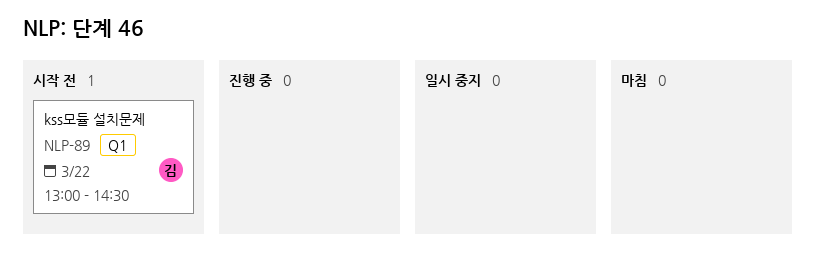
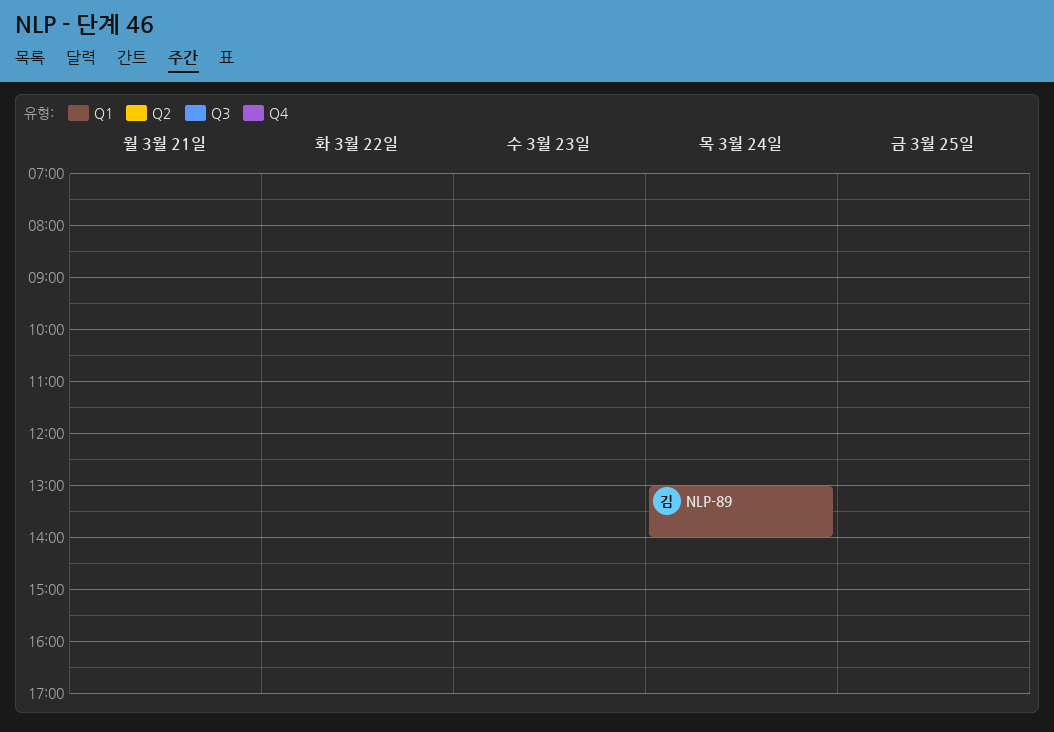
NLP-89, day: Mar 22 -> Mar 24
NLP-89, ends: 14:30 -> 14:00

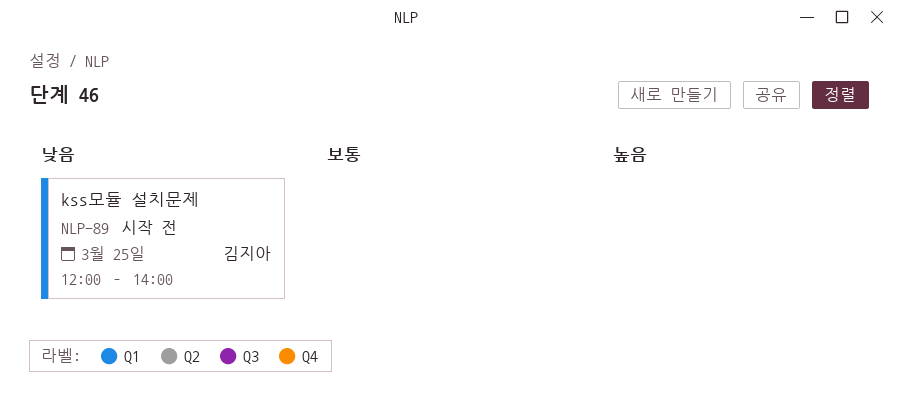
NLP-89, day: Mar 24 -> Mar 25
NLP-89, begins: 13:00 -> 12:00

